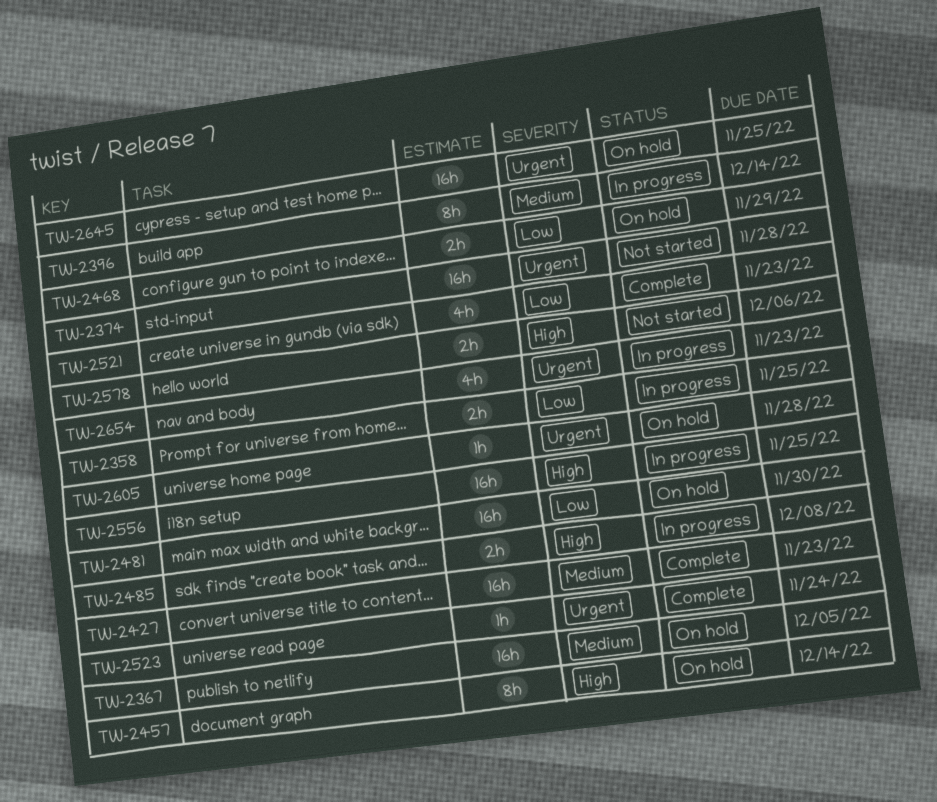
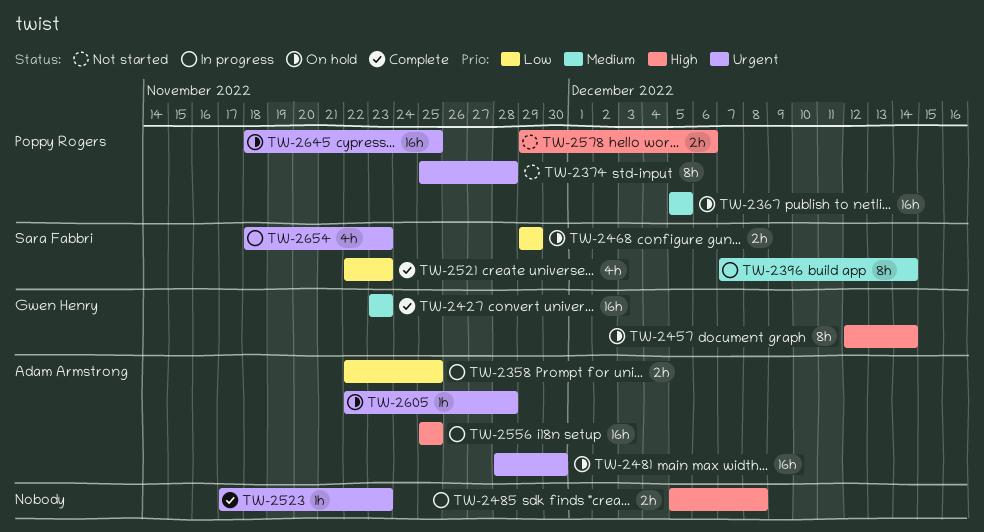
TW-2374, estimate: 16h -> 8h
TW-2481, priority: Low -> Urgent
TW-2523, due: Nov 24 -> Nov 23

